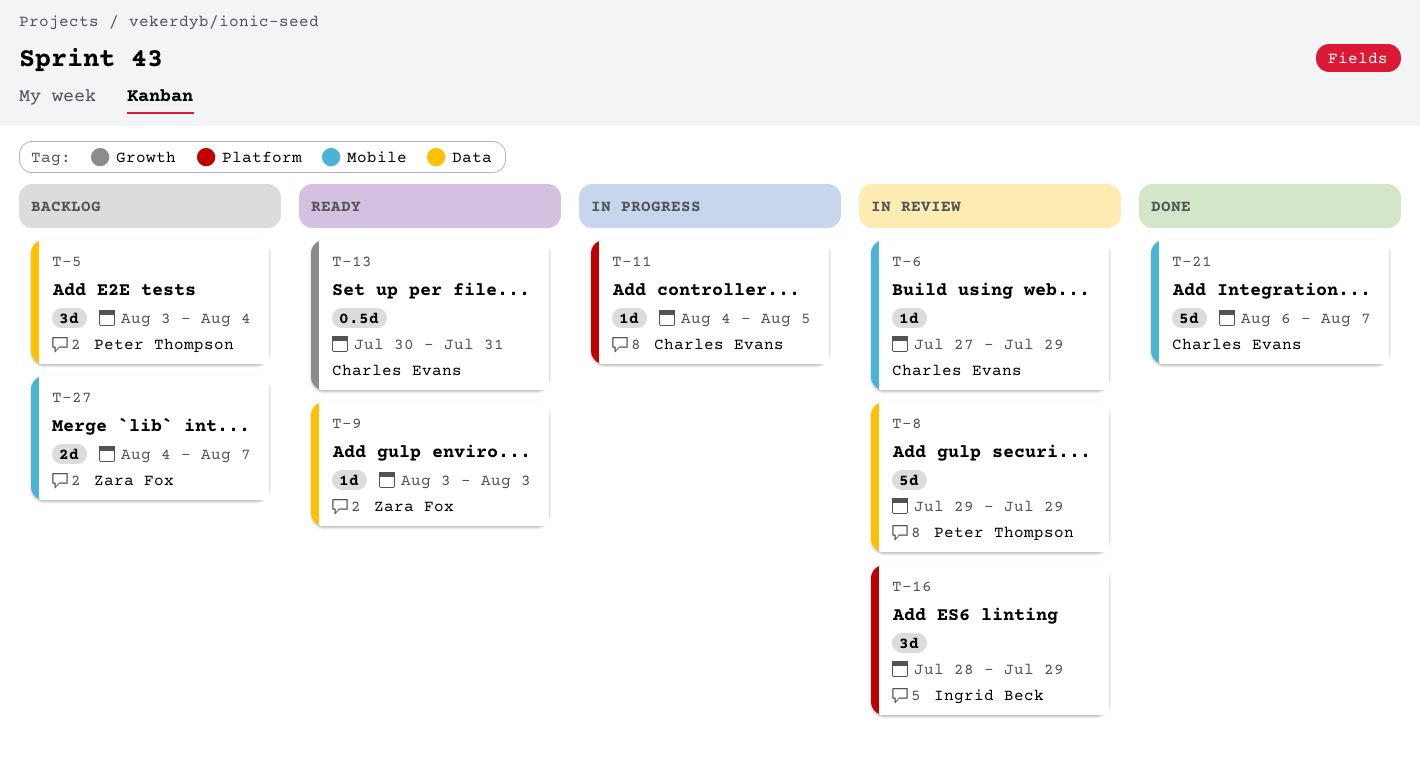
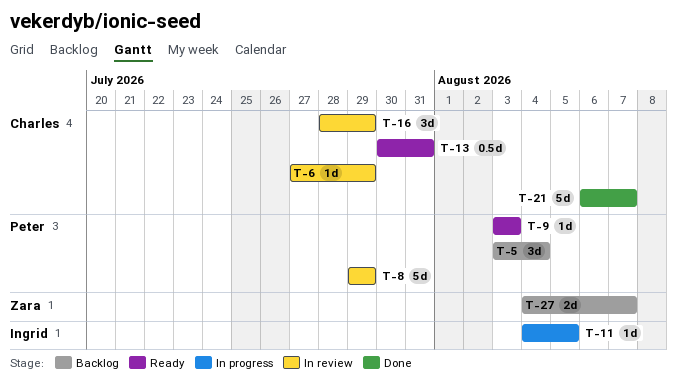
T-9, owner: Zara Fox -> Peter Thompson
T-11, owner: Charles Evans -> Ingrid Beck
T-16, owner: Ingrid Beck -> Charles Evans

